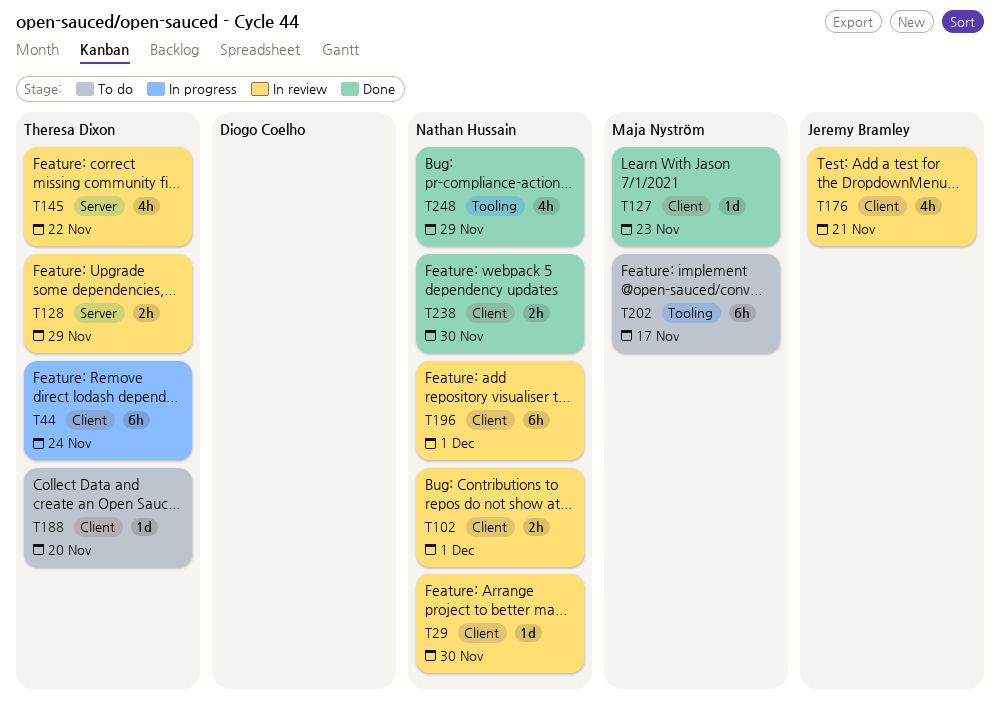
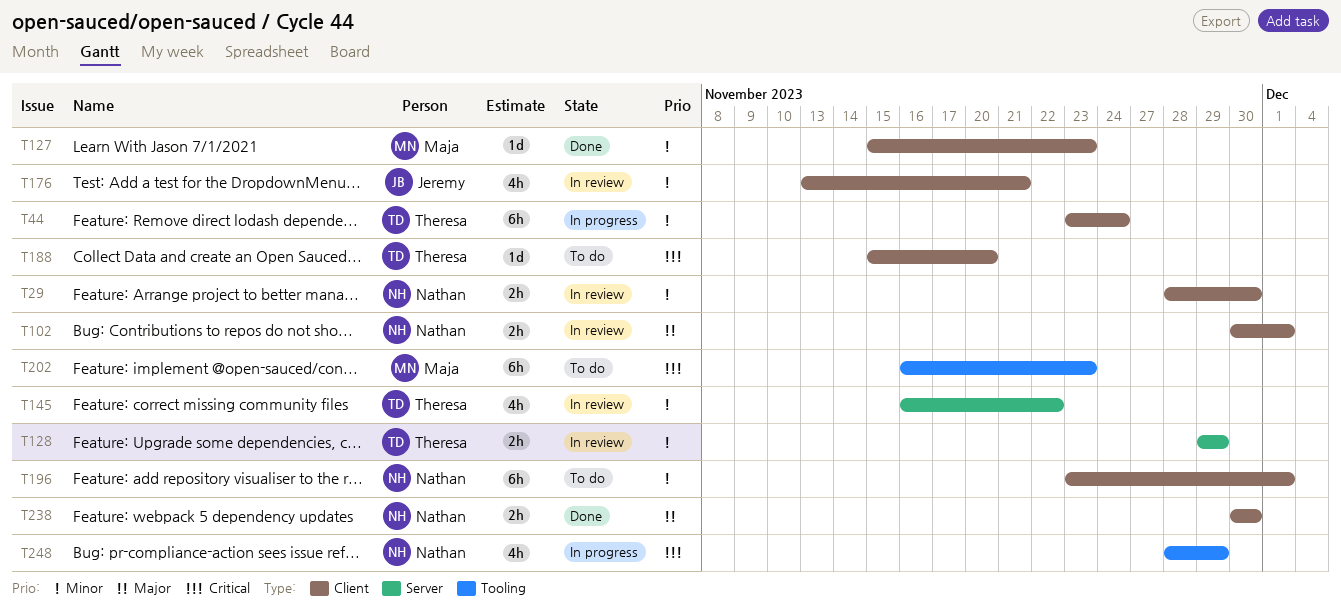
T29, estimate: 1d -> 2h
T196, status: In review -> To do
T202, due: Nov 17 -> Nov 23
T248, status: Done -> In progress

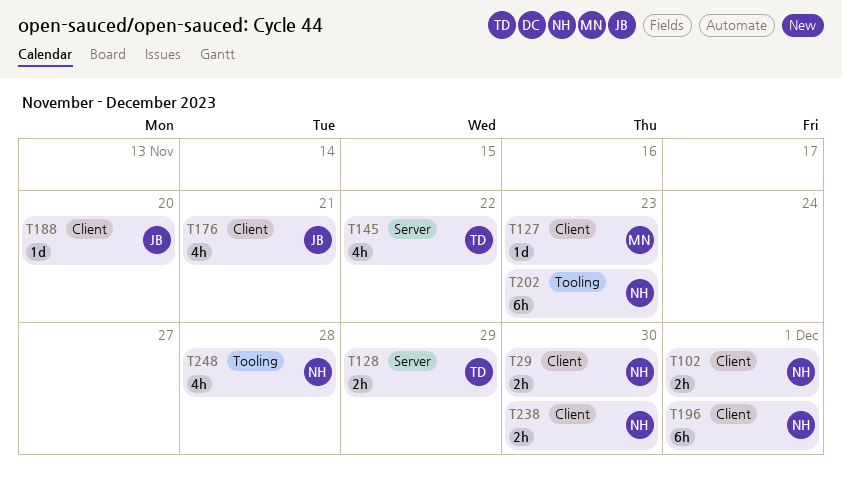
T44: present -> none
T188, owner: Theresa -> Jeremy
T202, owner: Maja -> Nathan
T248, due: Nov 29 -> Nov 28

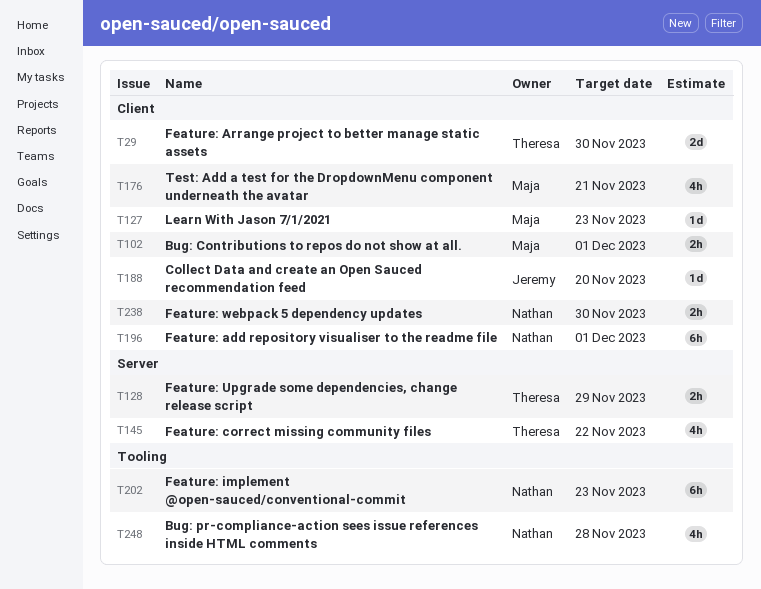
T29, owner: Nathan -> Theresa
T29, estimate: 2h -> 2d
T102, owner: Nathan -> Maja
T176, owner: Jeremy -> Maja

